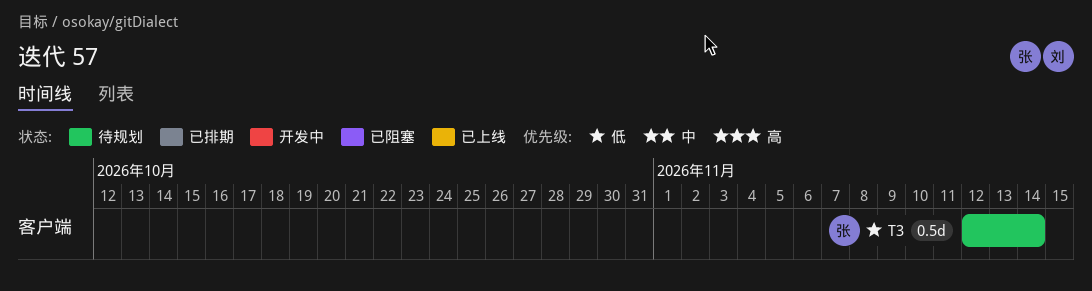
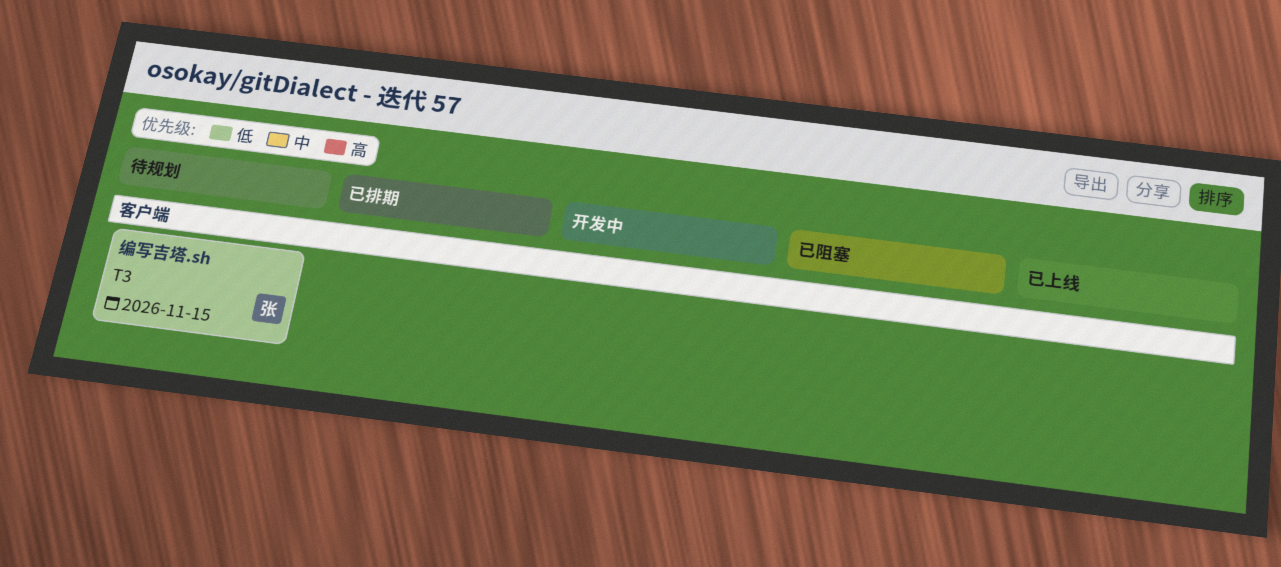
T3, due: Nov 14 -> Nov 15

